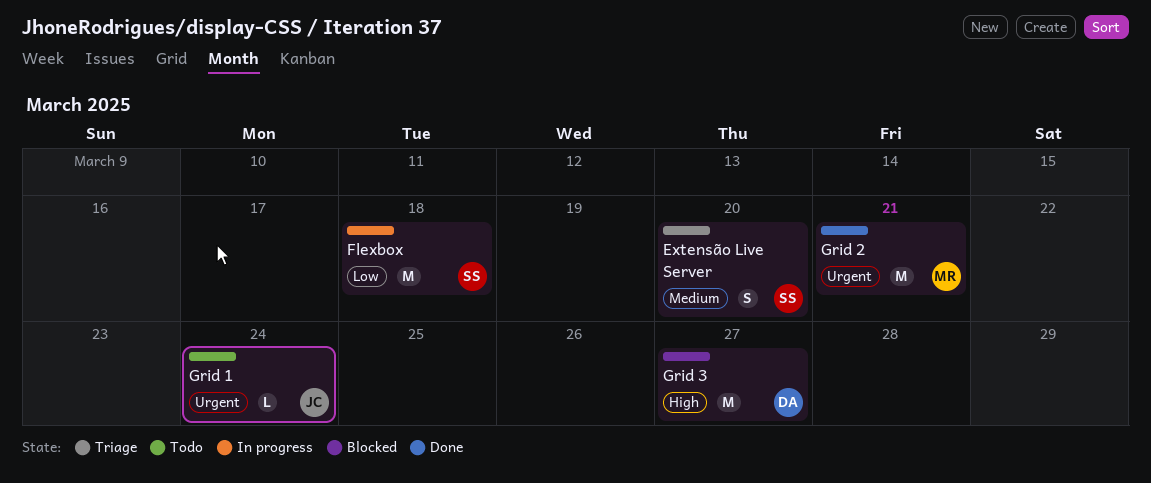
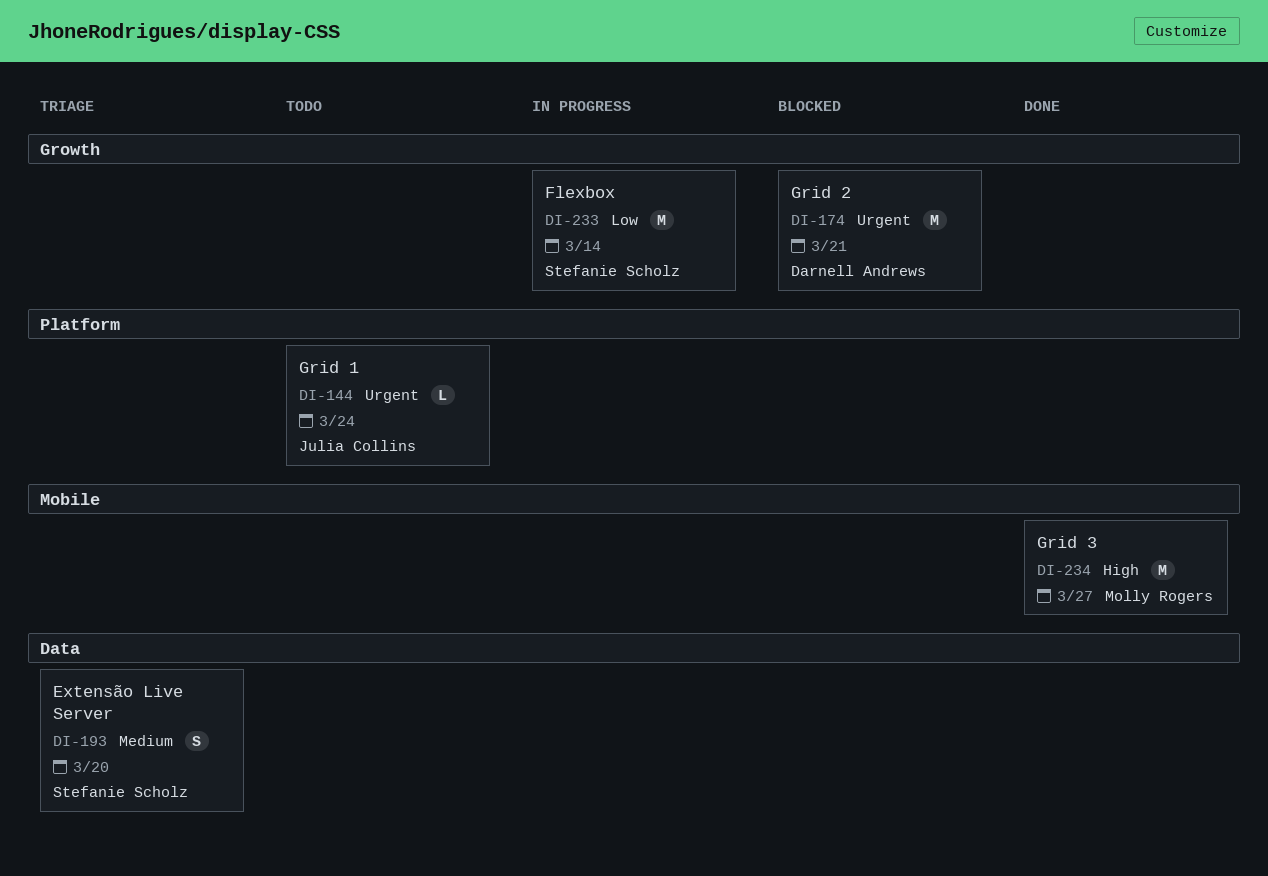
Flexbox, due: Mar 18 -> Mar 14
Grid 2, status: Done -> Blocked
Grid 2, owner: Molly Rogers -> Darnell Andrews
Grid 3, status: Blocked -> Done
Grid 3, owner: Darnell Andrews -> Molly Rogers

